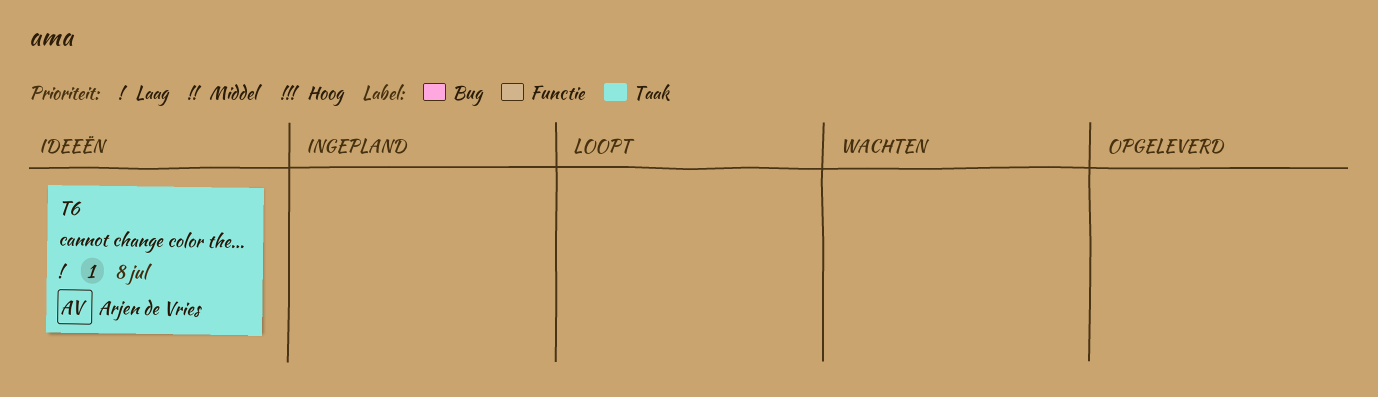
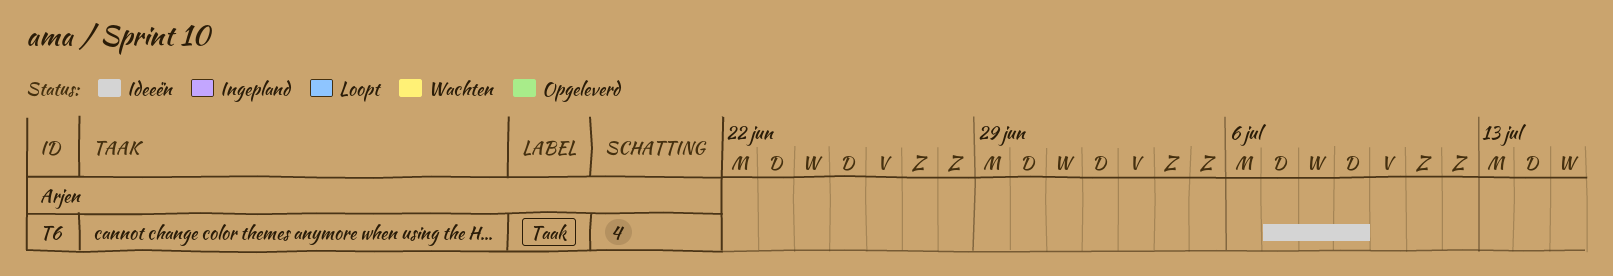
T6, estimate: 1 -> 4
T6, due: Jul 8 -> Jul 9

